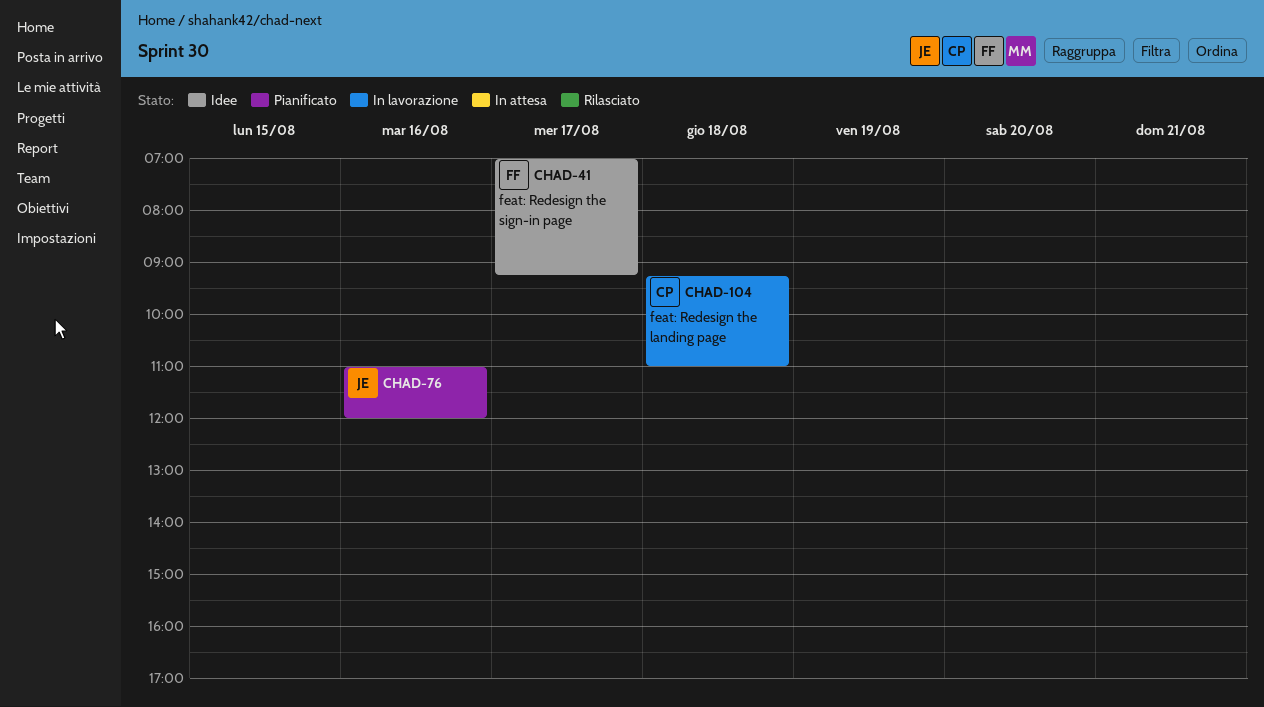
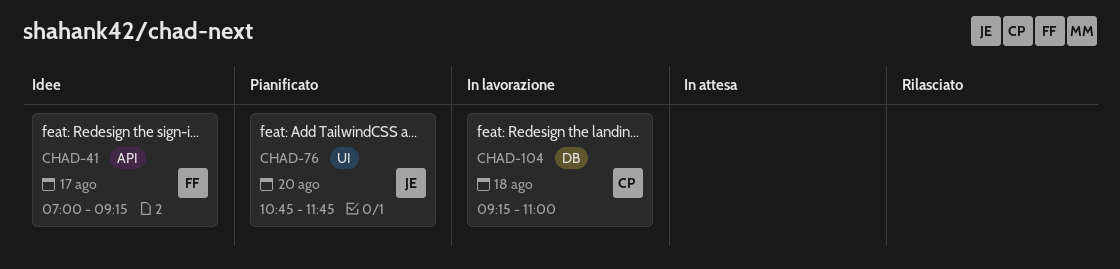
CHAD-76, day: Aug 16 -> Aug 20
CHAD-76, begins: 11:00 -> 10:45
CHAD-76, ends: 12:00 -> 11:45

